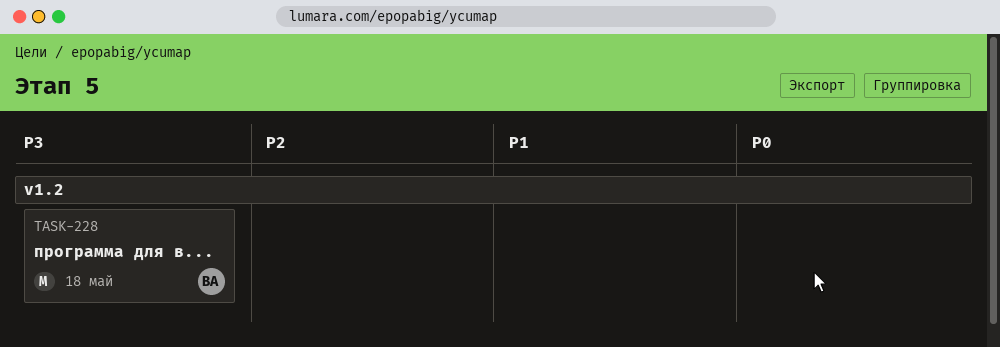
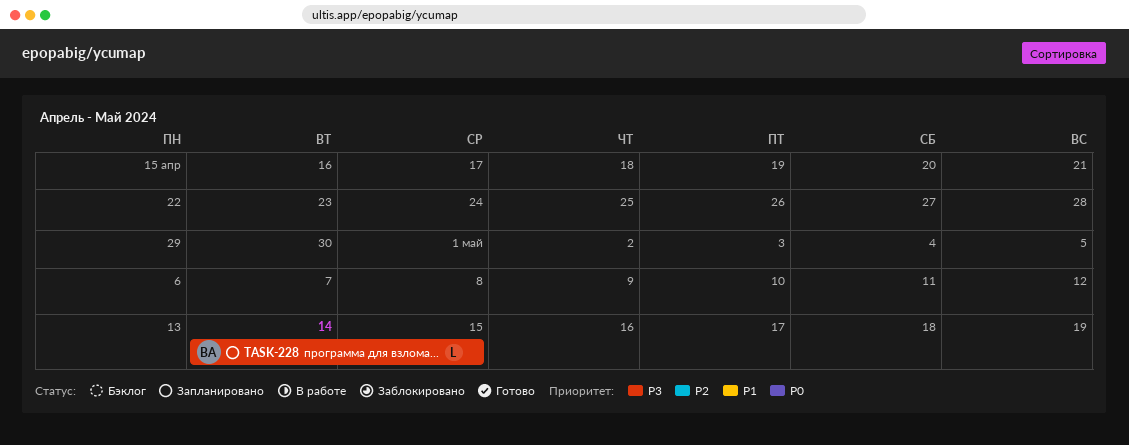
TASK-228, estimate: M -> L
TASK-228, due: May 18 -> May 15

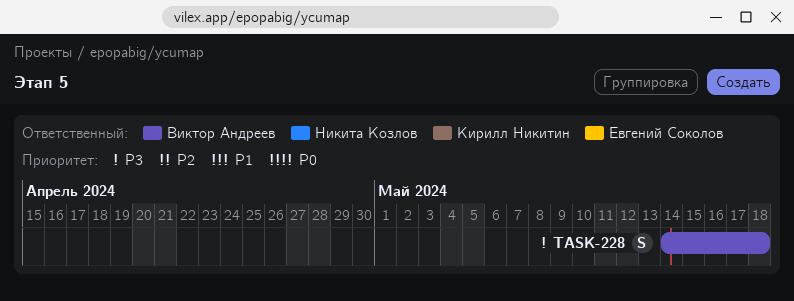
TASK-228, estimate: L -> S
TASK-228, due: May 15 -> May 18

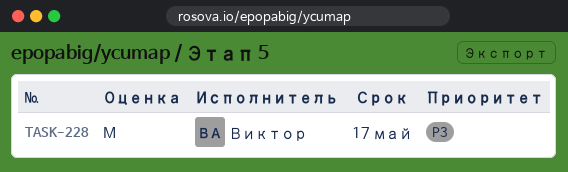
TASK-228, estimate: S -> M
TASK-228, due: May 18 -> May 17

